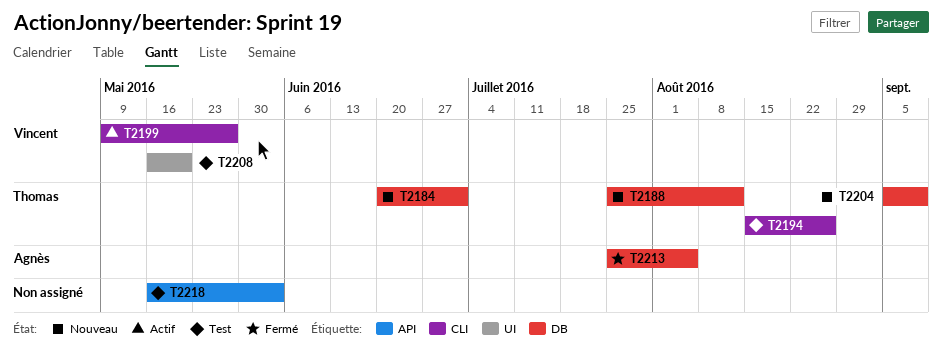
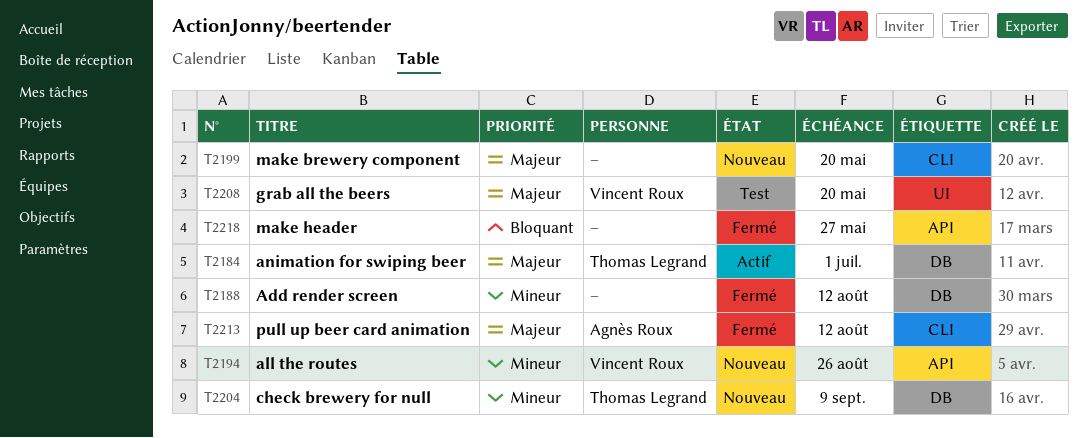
T2184, status: Nouveau -> Actif
T2188, status: Nouveau -> Fermé
T2188, owner: Thomas Legrand -> none
T2194, status: Test -> Nouveau
T2194, owner: Thomas Legrand -> Vincent Roux
T2194, label: CLI -> API
T2199, status: Actif -> Nouveau
T2199, owner: Vincent Roux -> none
T2199, due: May 27 -> May 20
T2213, label: DB -> CLI
T2213, due: Aug 5 -> Aug 12
T2218, status: Test -> Fermé
T2218, due: Jun 3 -> May 27

